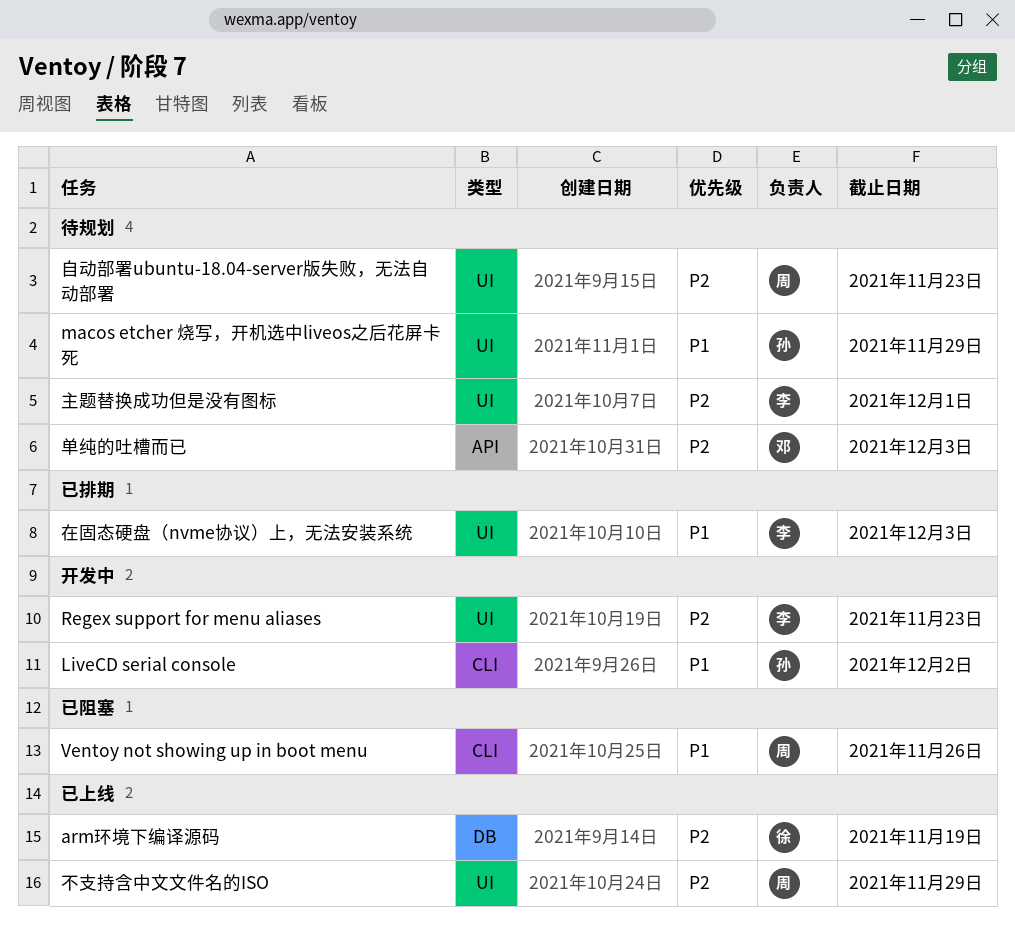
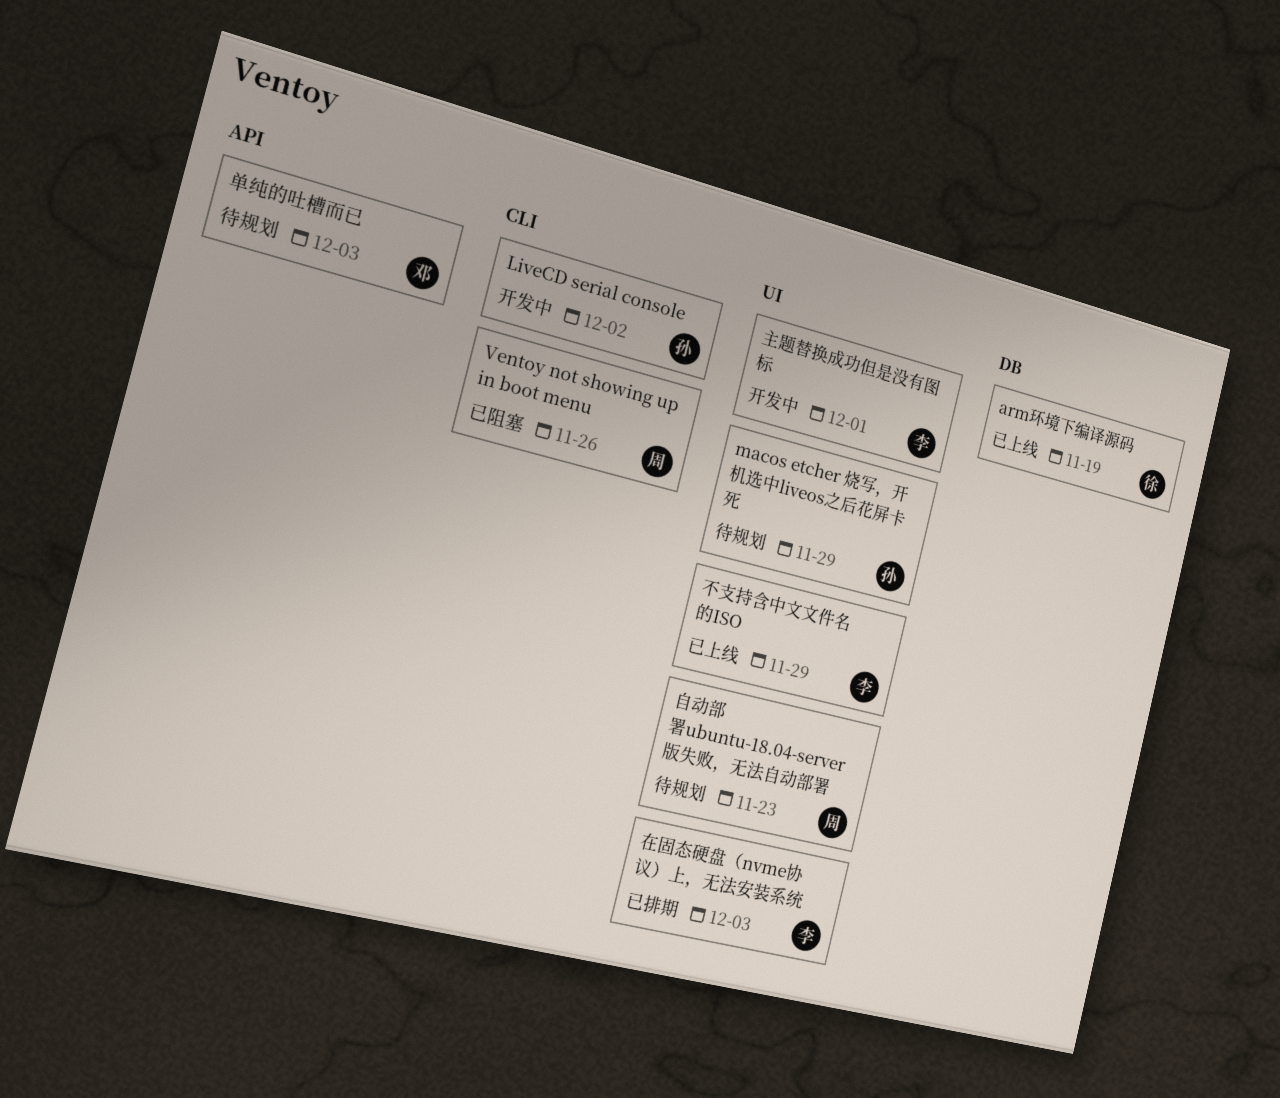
Regex support for menu aliases: present -> none
不支持含中文文件名的ISO, owner: 周 -> 李
主题替换成功但是没有图标, status: 待规划 -> 开发中

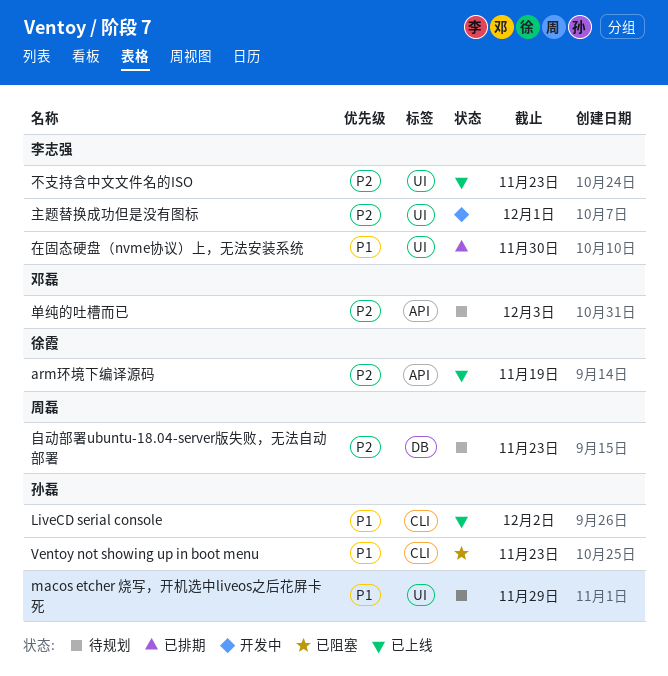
arm环境下编译源码, label: DB -> API
LiveCD serial console, status: 开发中 -> 已上线
Ventoy not showing up in boot menu, owner: 周磊 -> 孙磊
Ventoy not showing up in boot menu, due: Nov 26 -> Nov 23
不支持含中文文件名的ISO, due: Nov 29 -> Nov 23
在固态硬盘（nvme协议）上，无法安装系统, due: Dec 3 -> Nov 30
自动部署ubuntu-18.04-server版失败，无法自动部署, label: UI -> DB

